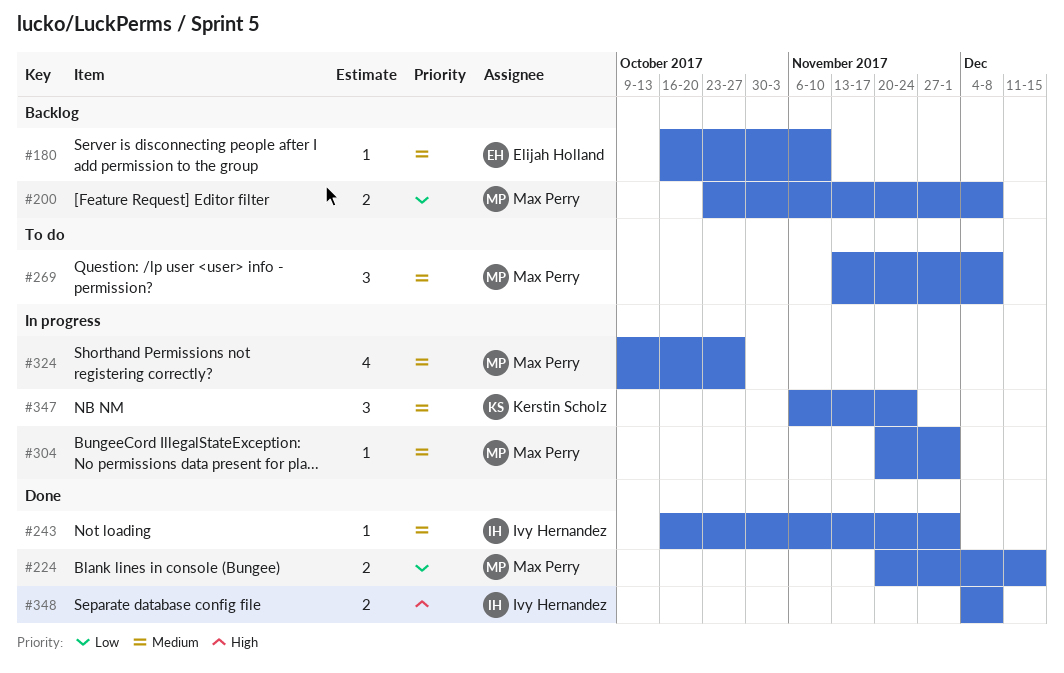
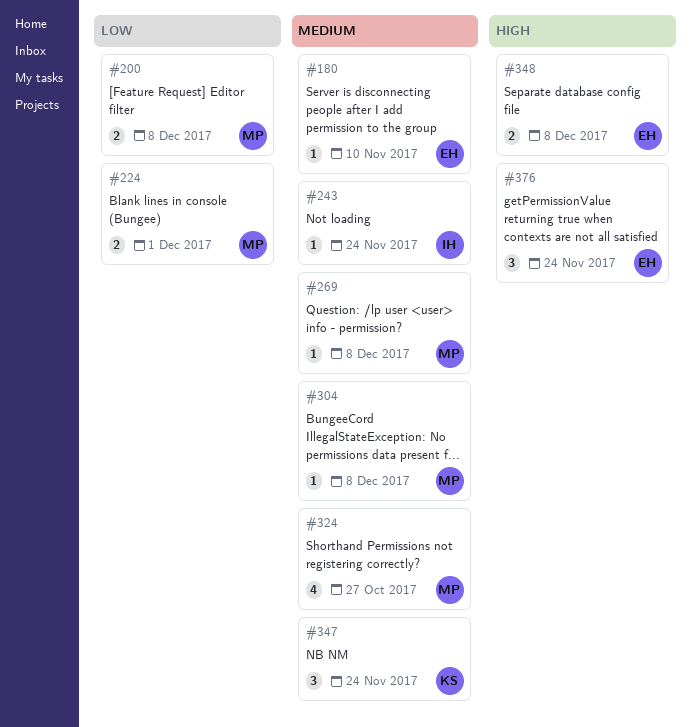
#224, due: Dec 15 -> Dec 1
#243, due: Dec 1 -> Nov 24
#269, estimate: 3 -> 1
#304, due: Dec 1 -> Dec 8
#348, owner: Ivy Hernandez -> Elijah Holland
#376: none -> present

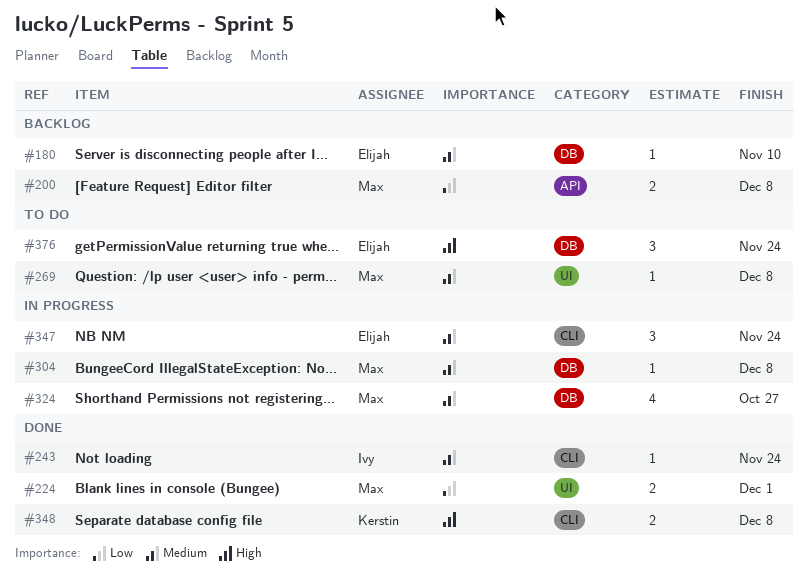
#347, owner: Kerstin -> Elijah
#348, owner: Elijah -> Kerstin

